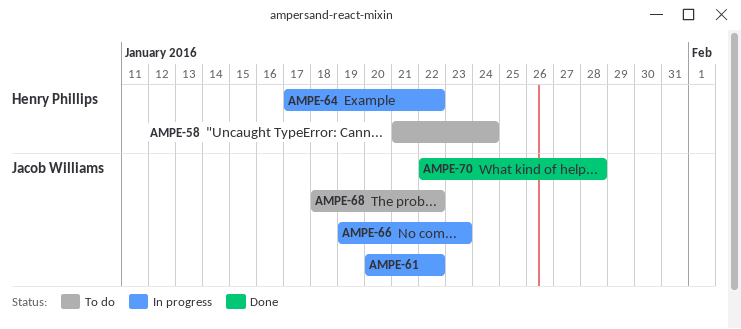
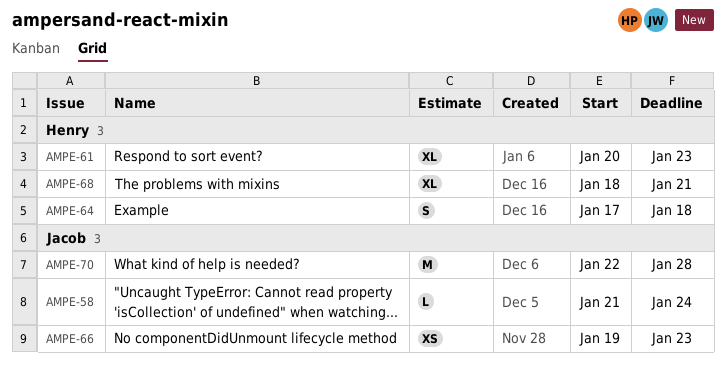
AMPE-58, owner: Henry Phillips -> Jacob Williams
AMPE-61, owner: Jacob Williams -> Henry Phillips
AMPE-61, due: Jan 22 -> Jan 23
AMPE-64, due: Jan 22 -> Jan 18
AMPE-68, owner: Jacob Williams -> Henry Phillips
AMPE-68, due: Jan 22 -> Jan 21

